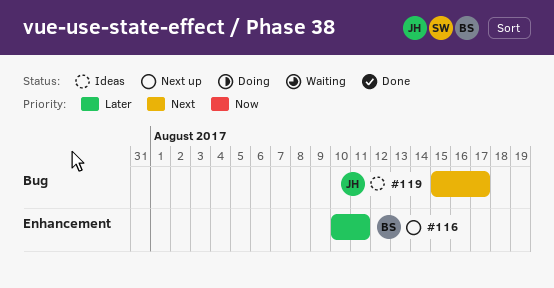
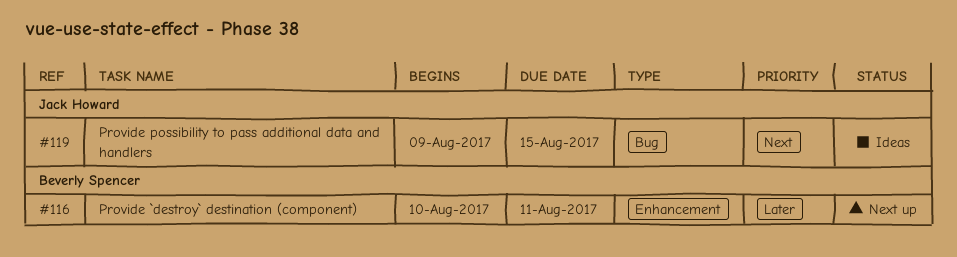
#119, start: Aug 15 -> Aug 9
#119, due: Aug 17 -> Aug 15

